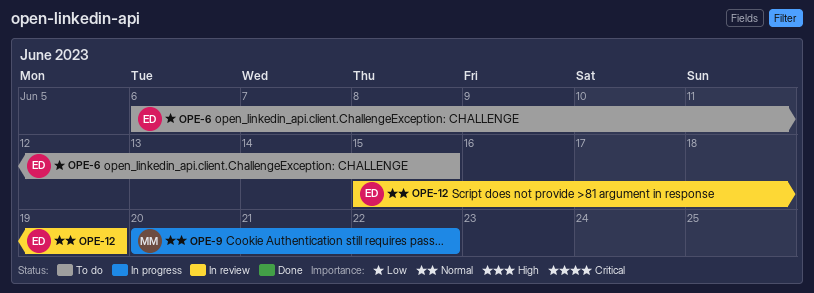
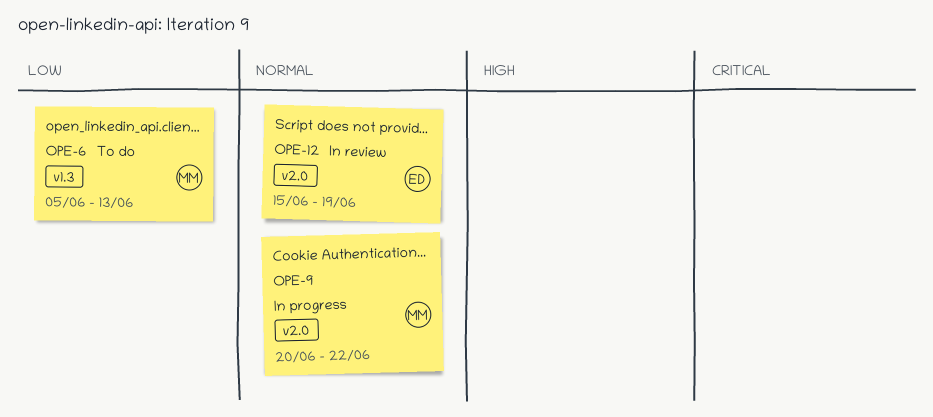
OPE-6, owner: ED -> MM
OPE-6, start: Jun 6 -> Jun 5
OPE-6, due: Jun 15 -> Jun 13

